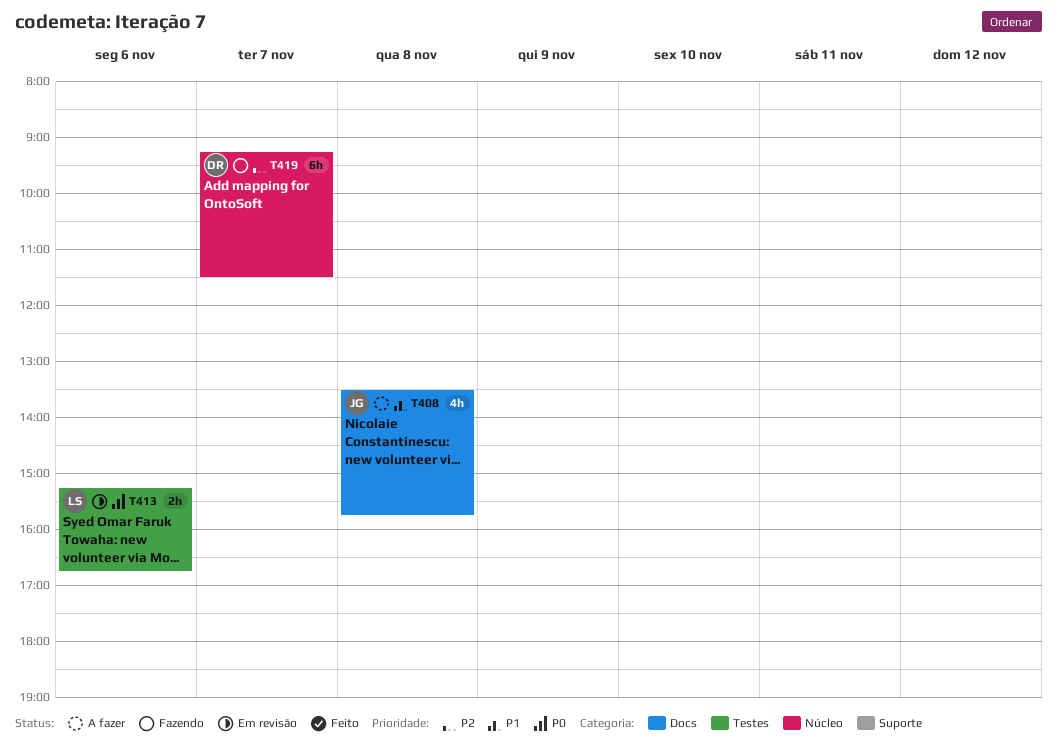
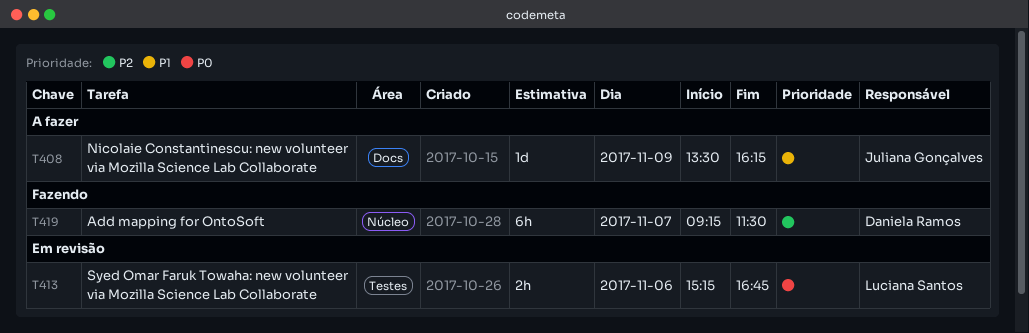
T408, estimate: 4h -> 1d
T408, day: Nov 8 -> Nov 9
T408, ends: 15:45 -> 16:15

